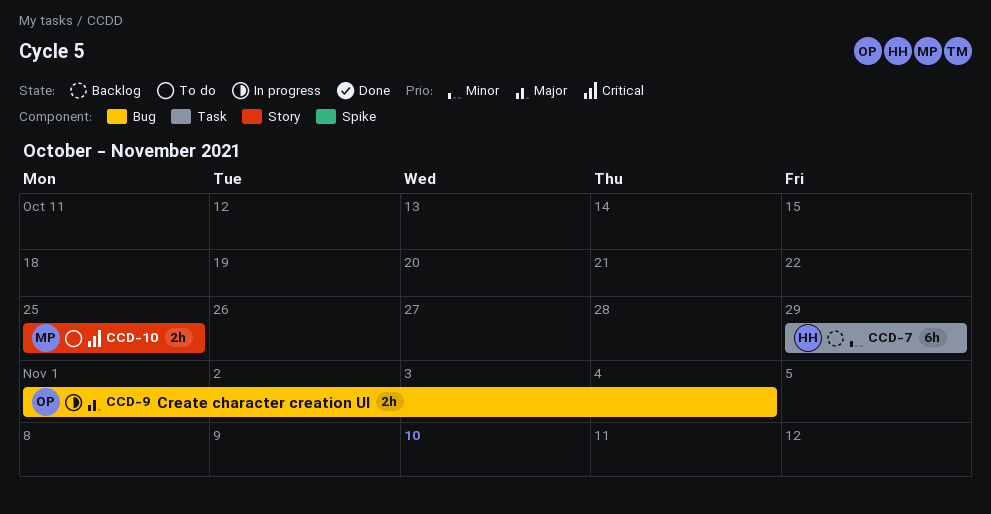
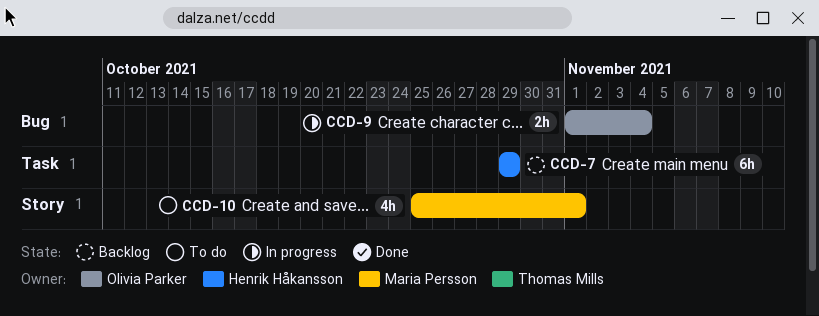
CCD-10, estimate: 2h -> 4h
CCD-10, due: Oct 25 -> Nov 1

